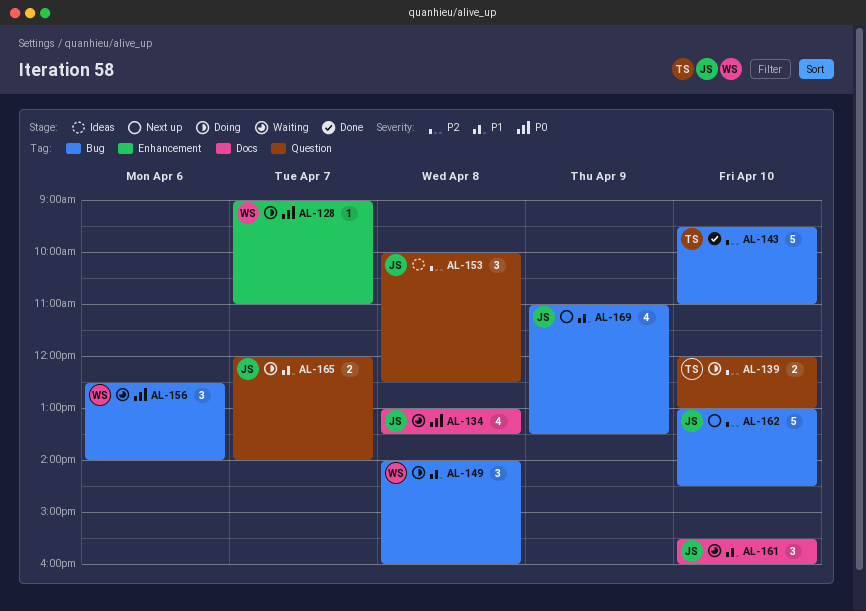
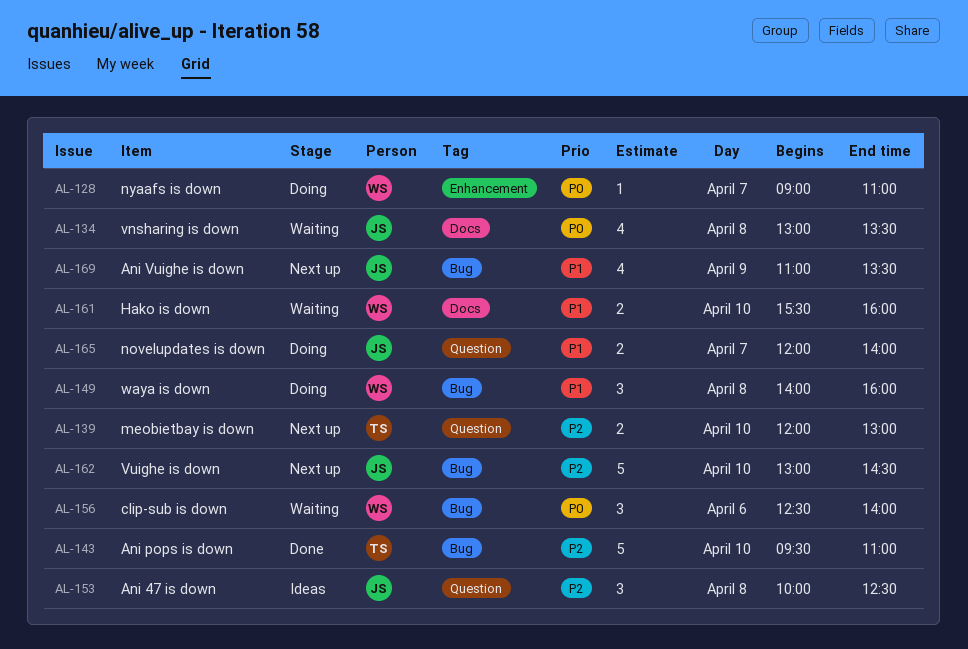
AL-139, status: Doing -> Next up
AL-161, owner: JS -> WS
AL-161, estimate: 3 -> 2

